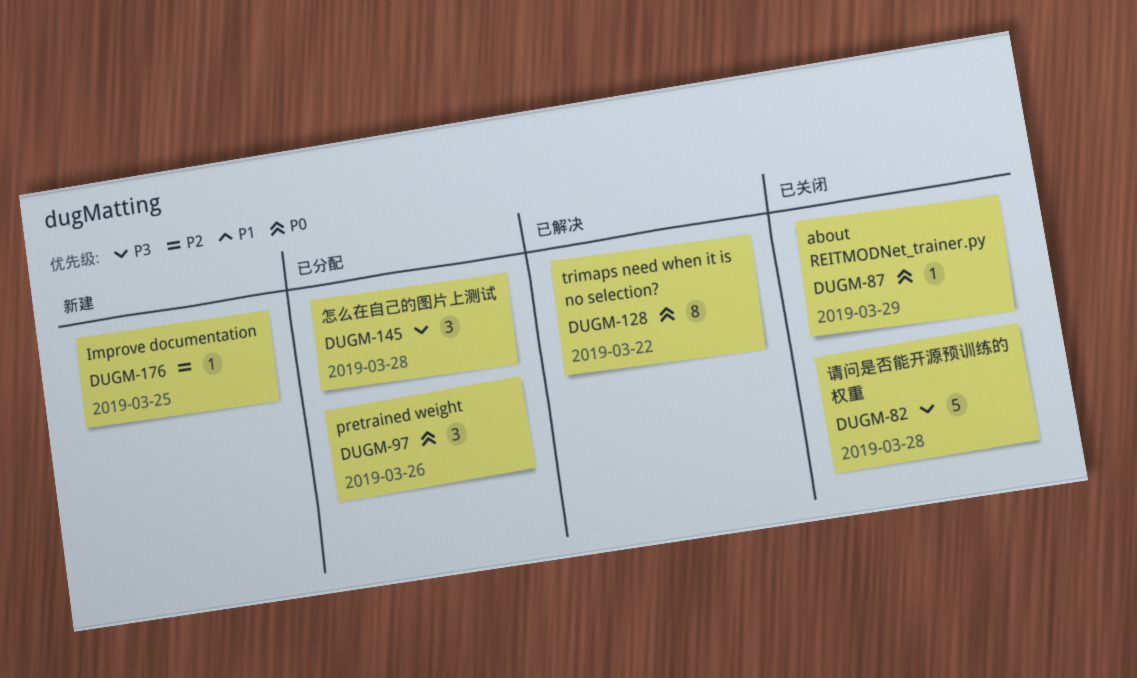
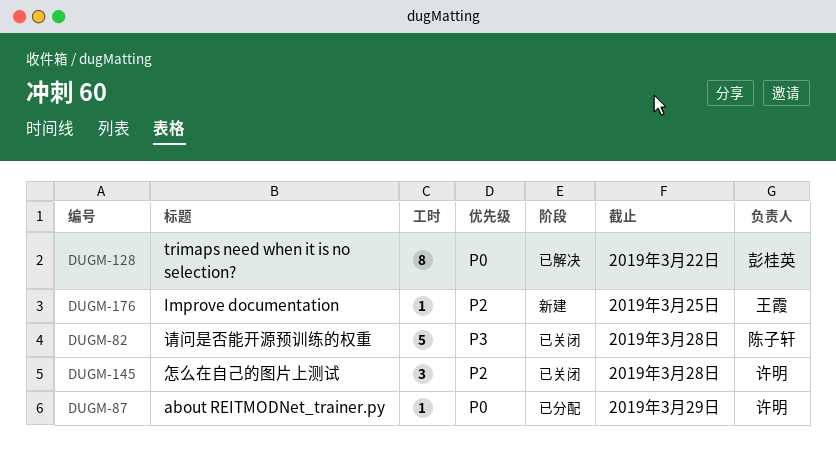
DUGM-87, status: 已关闭 -> 已分配
DUGM-97: present -> none
DUGM-145, status: 已分配 -> 已关闭
DUGM-145, priority: P3 -> P2

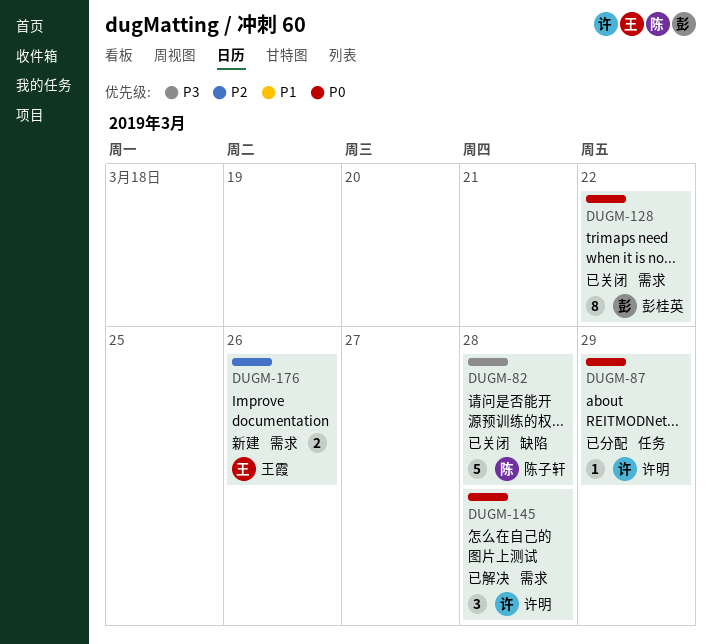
DUGM-128, status: 已解决 -> 已关闭
DUGM-145, status: 已关闭 -> 已解决
DUGM-145, priority: P2 -> P0
DUGM-176, estimate: 1 -> 2
DUGM-176, due: Mar 25 -> Mar 26

